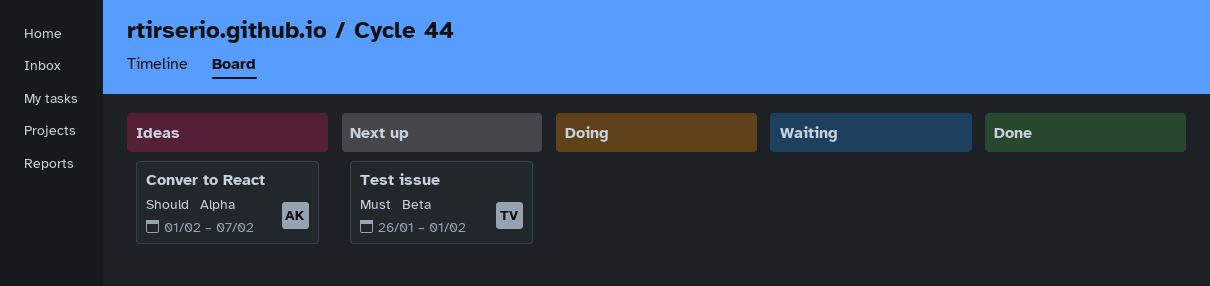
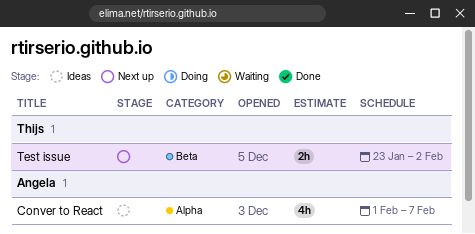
Test issue, start: Jan 26 -> Jan 23
Test issue, due: Feb 1 -> Feb 2

